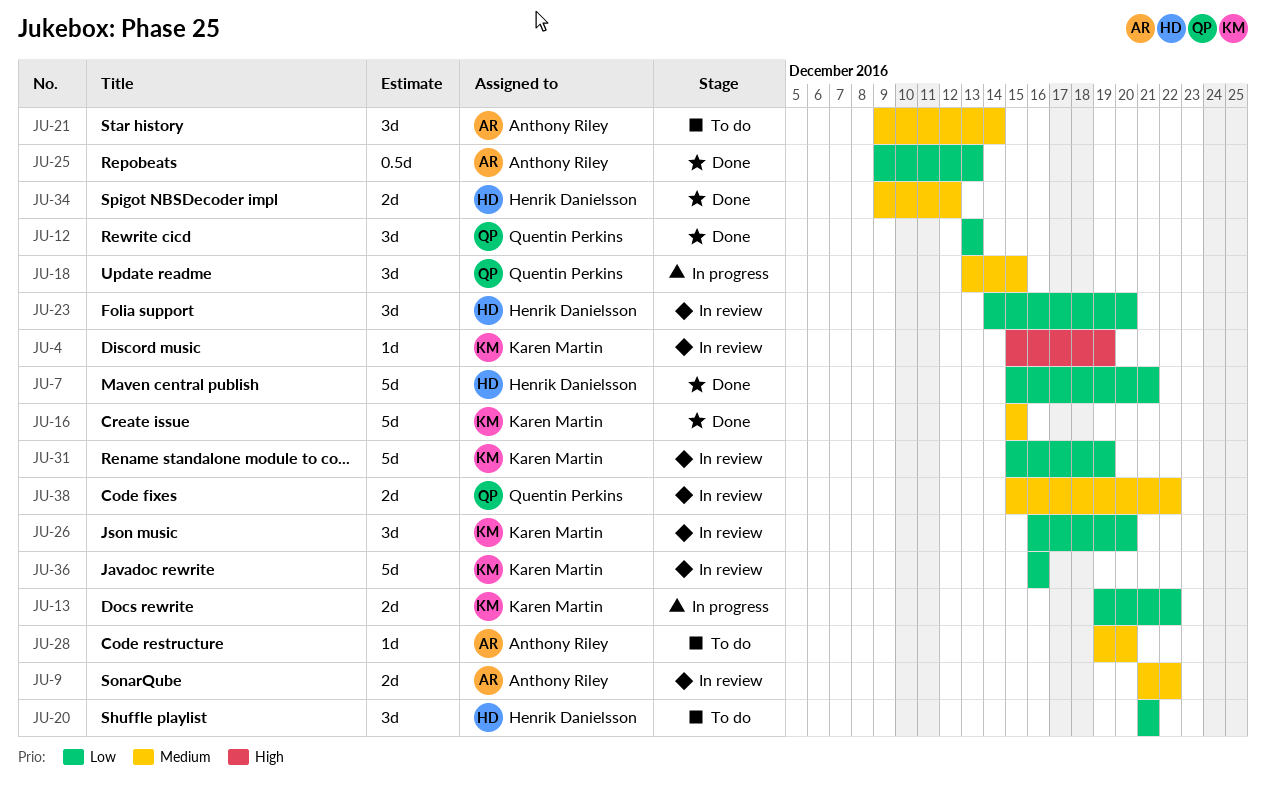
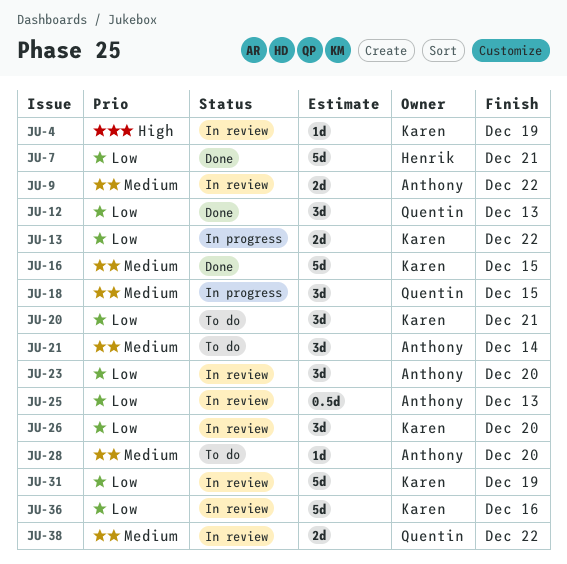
JU-20, owner: Henrik Danielsson -> Karen Martin
JU-23, owner: Henrik Danielsson -> Anthony Riley
JU-25, status: Done -> In review
JU-34: present -> none

